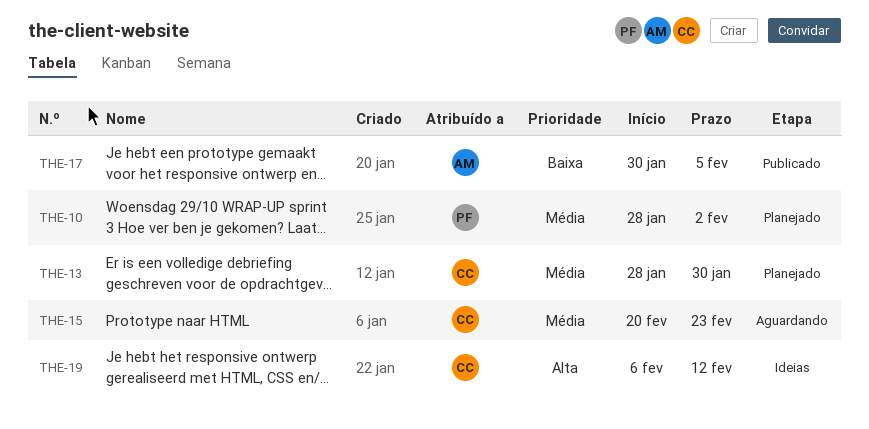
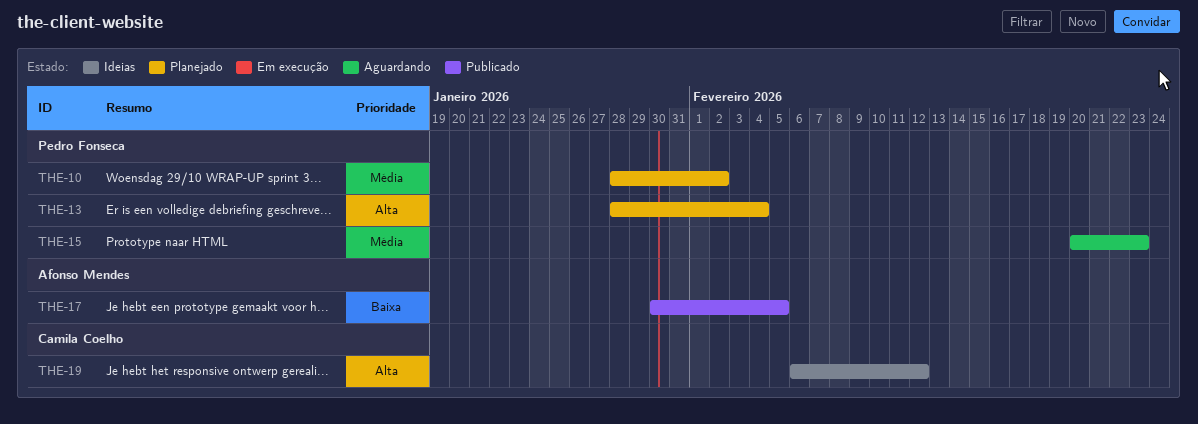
THE-13, owner: Camila Coelho -> Pedro Fonseca
THE-13, priority: Média -> Alta
THE-13, due: Jan 30 -> Feb 4
THE-15, owner: Camila Coelho -> Pedro Fonseca

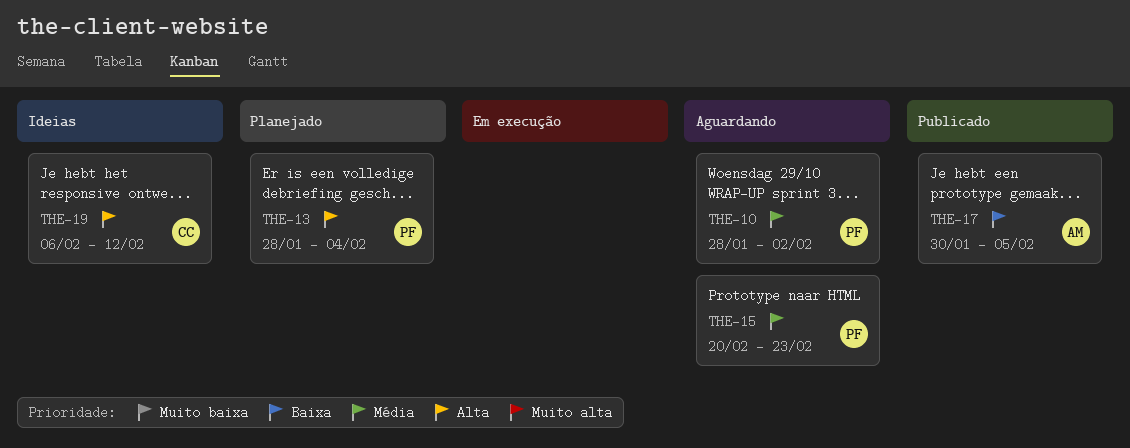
THE-10, status: Planejado -> Aguardando

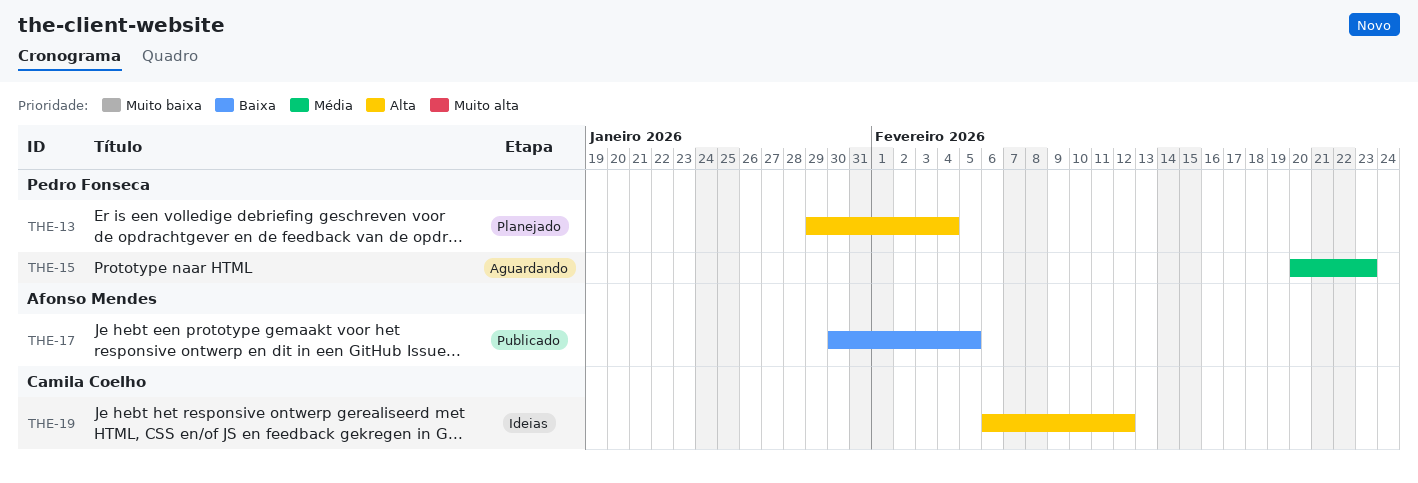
THE-10: present -> none
THE-13, start: Jan 28 -> Jan 29

